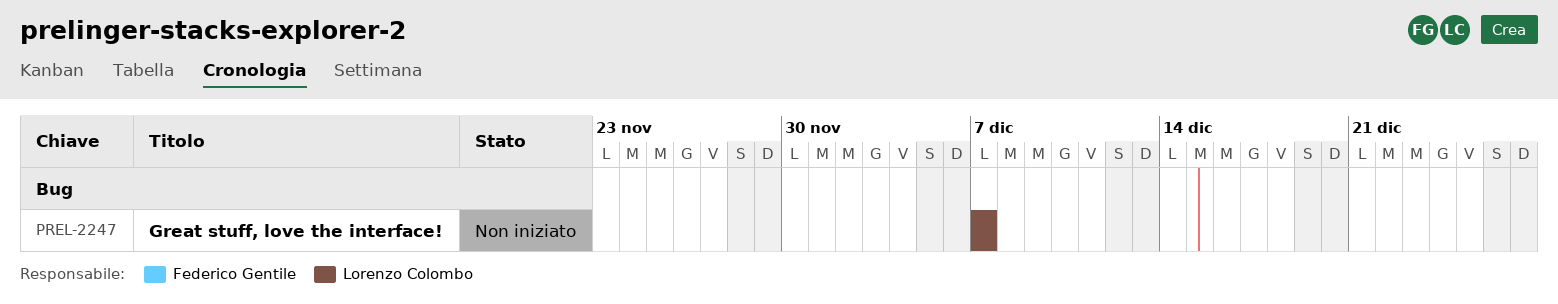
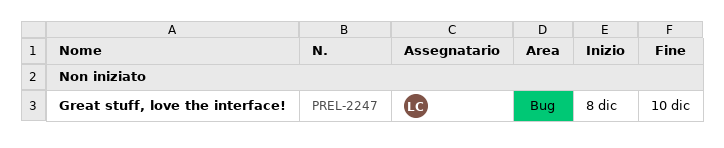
PREL-2247, start: Dec 7 -> Dec 8
PREL-2247, due: Dec 7 -> Dec 10

